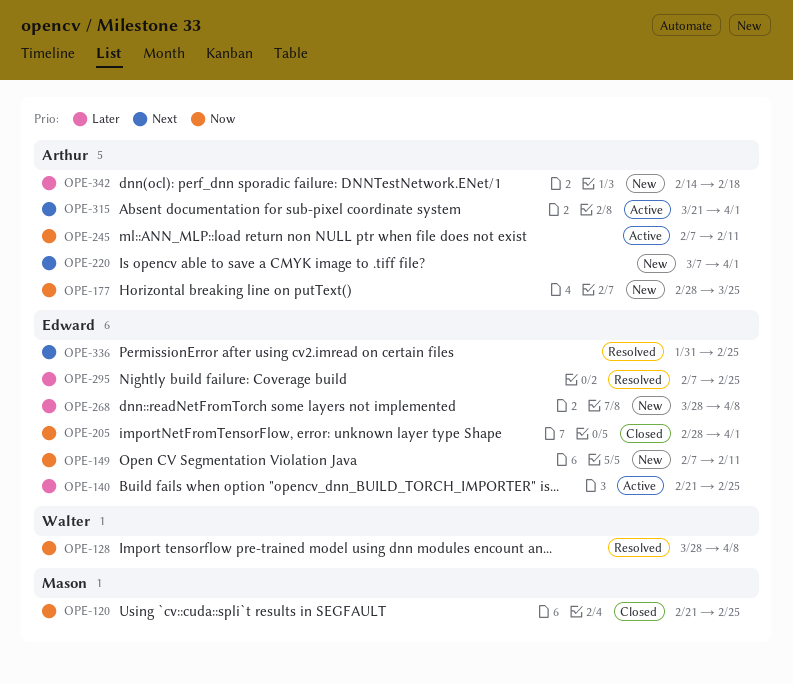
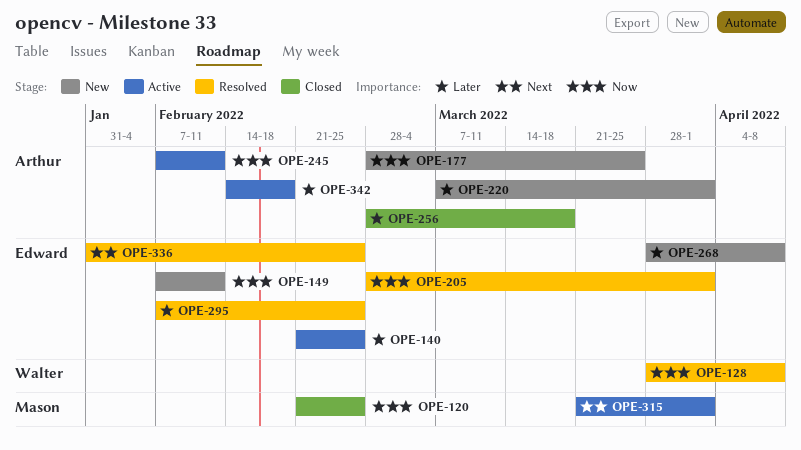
OPE-205, status: Closed -> Resolved
OPE-220, priority: Next -> Later
OPE-256: none -> present
OPE-315, owner: Arthur -> Mason
OPE-342, status: New -> Active

